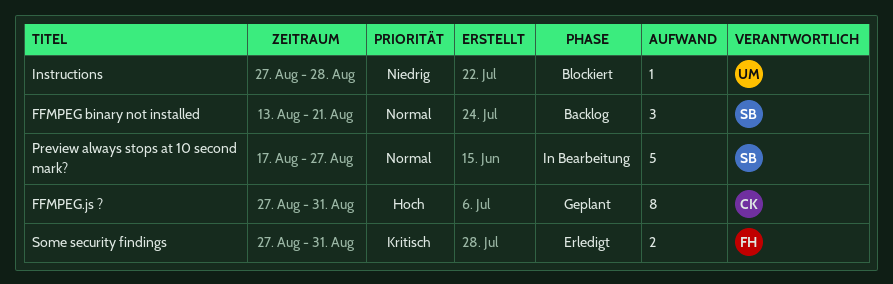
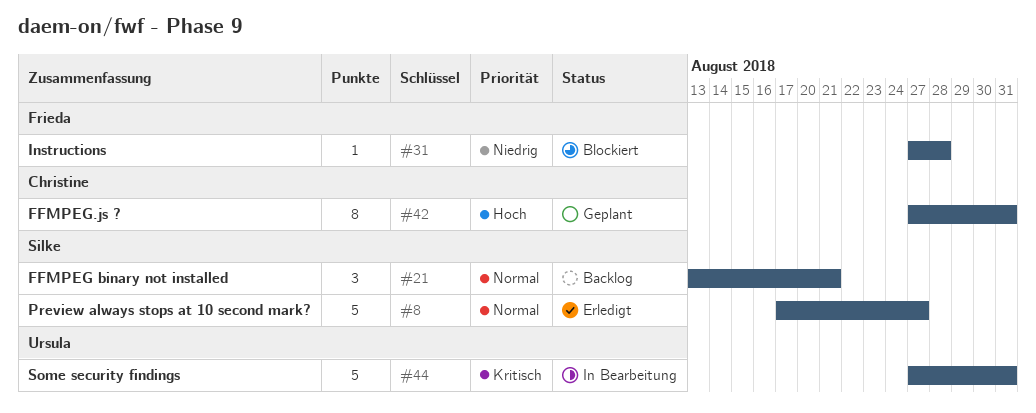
Instructions, owner: Ursula -> Frieda
Preview always stops at 10 second mark?, status: In Bearbeitung -> Erledigt
Some security findings, status: Erledigt -> In Bearbeitung
Some security findings, owner: Frieda -> Ursula
Some security findings, estimate: 2 -> 5

